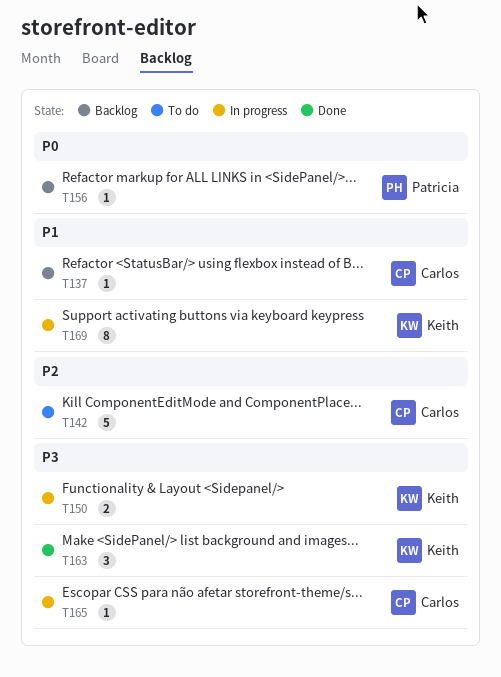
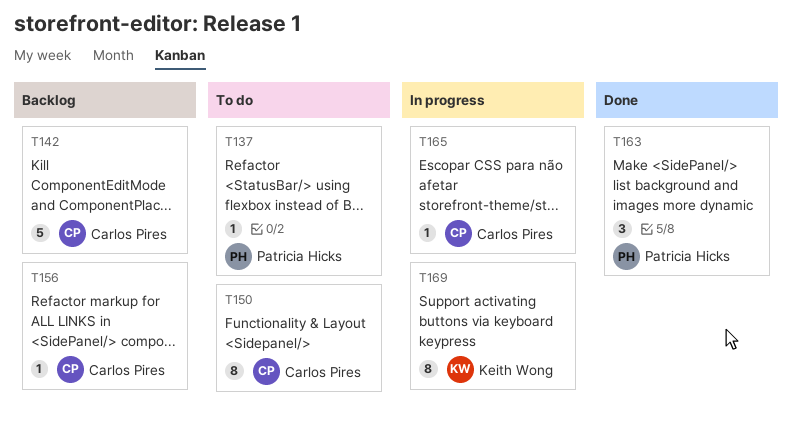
T137, status: Backlog -> To do
T137, owner: Carlos Pires -> Patricia Hicks
T142, status: To do -> Backlog
T150, status: In progress -> To do
T150, owner: Keith Wong -> Carlos Pires
T150, estimate: 2 -> 8
T156, owner: Patricia Hicks -> Carlos Pires
T163, owner: Keith Wong -> Patricia Hicks

